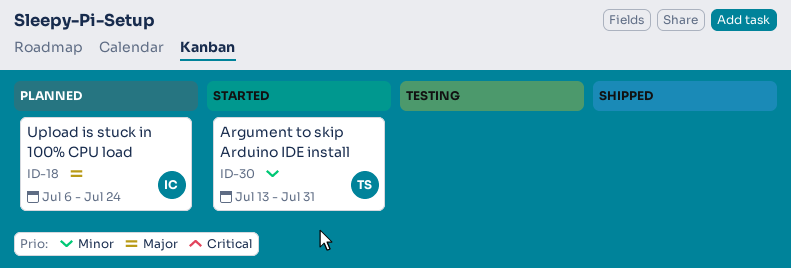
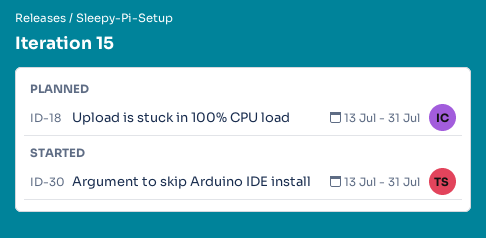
ID-18, start: Jul 6 -> Jul 13
ID-18, due: Jul 24 -> Jul 31

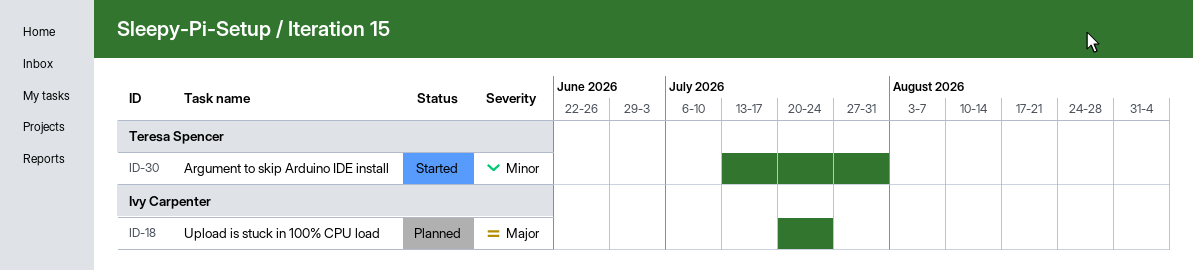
ID-18, start: Jul 13 -> Jul 20
ID-18, due: Jul 31 -> Jul 24

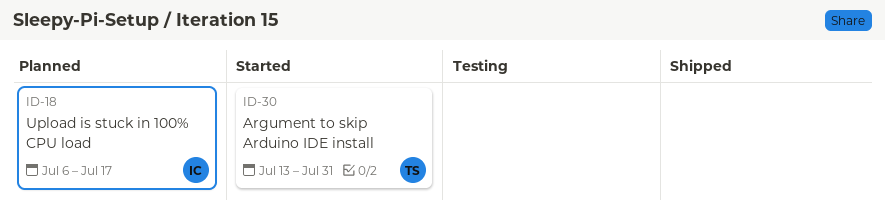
ID-18, start: Jul 20 -> Jul 6
ID-18, due: Jul 24 -> Jul 17

